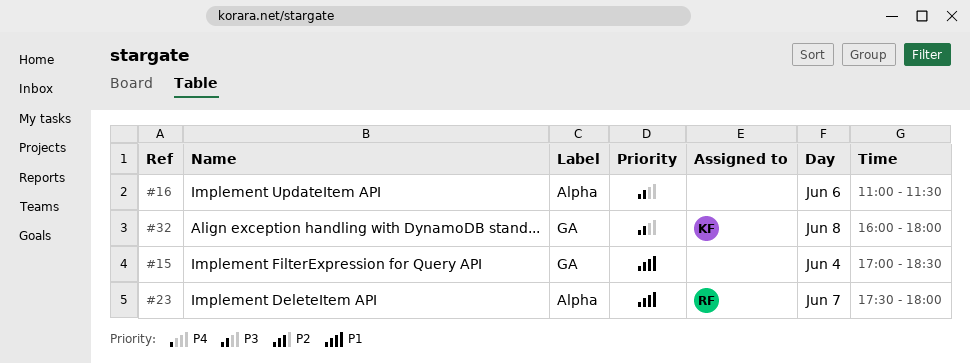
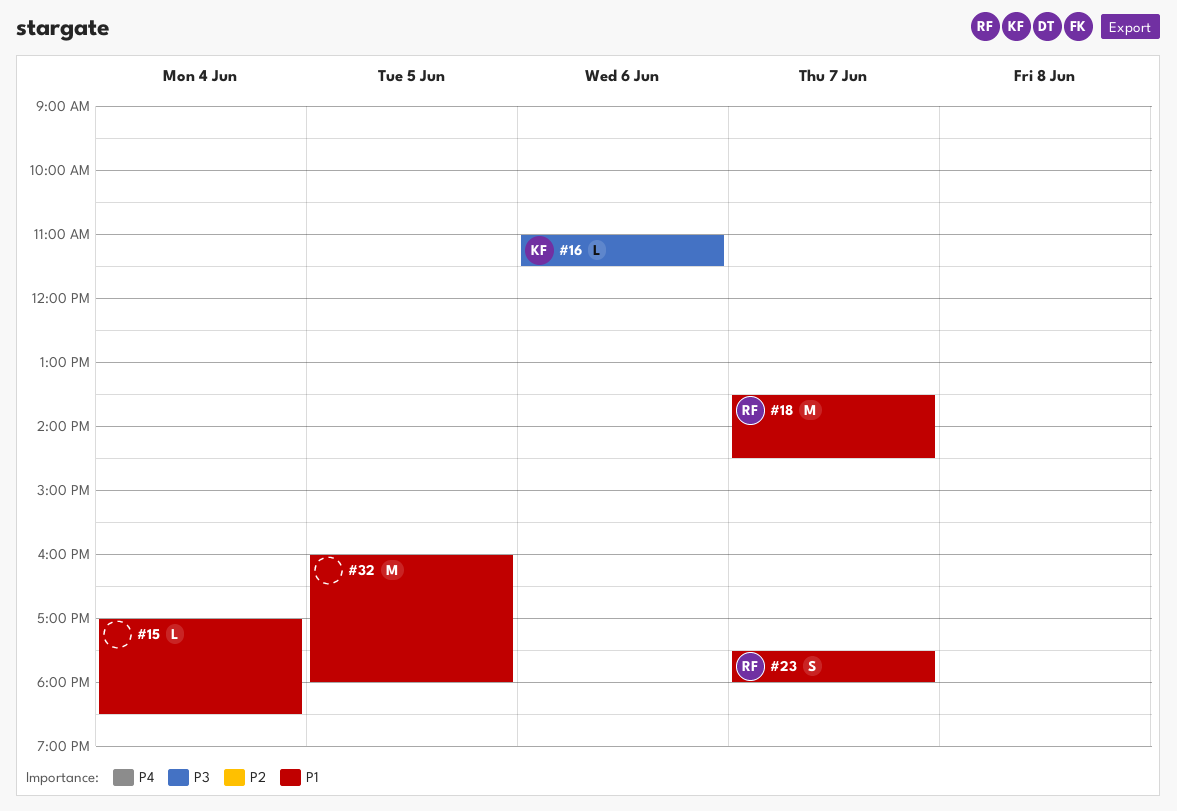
#16, owner: none -> KF
#18: none -> present
#32, owner: KF -> none
#32, priority: P3 -> P1
#32, day: Jun 8 -> Jun 5

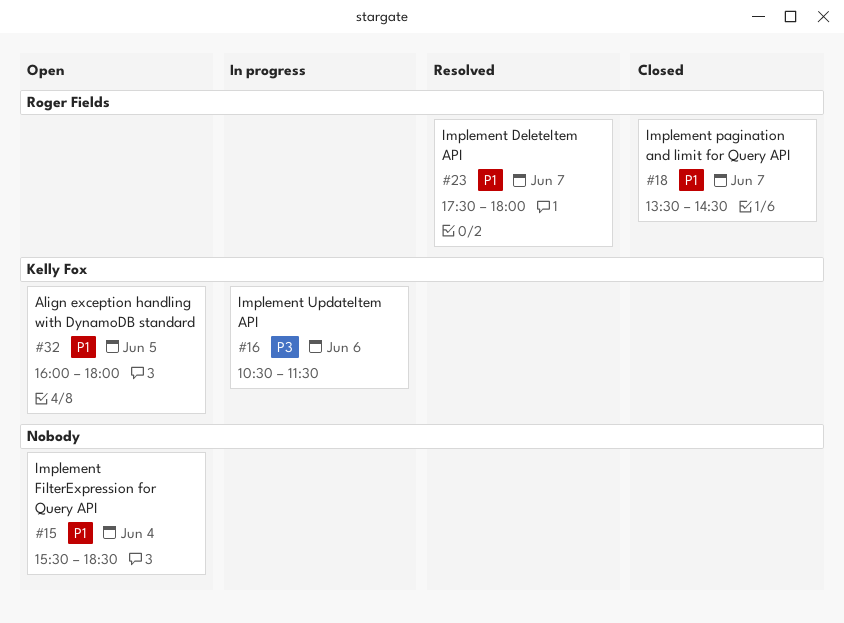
#15, begins: 17:00 -> 15:30
#16, begins: 11:00 -> 10:30
#32, owner: none -> Kelly Fox

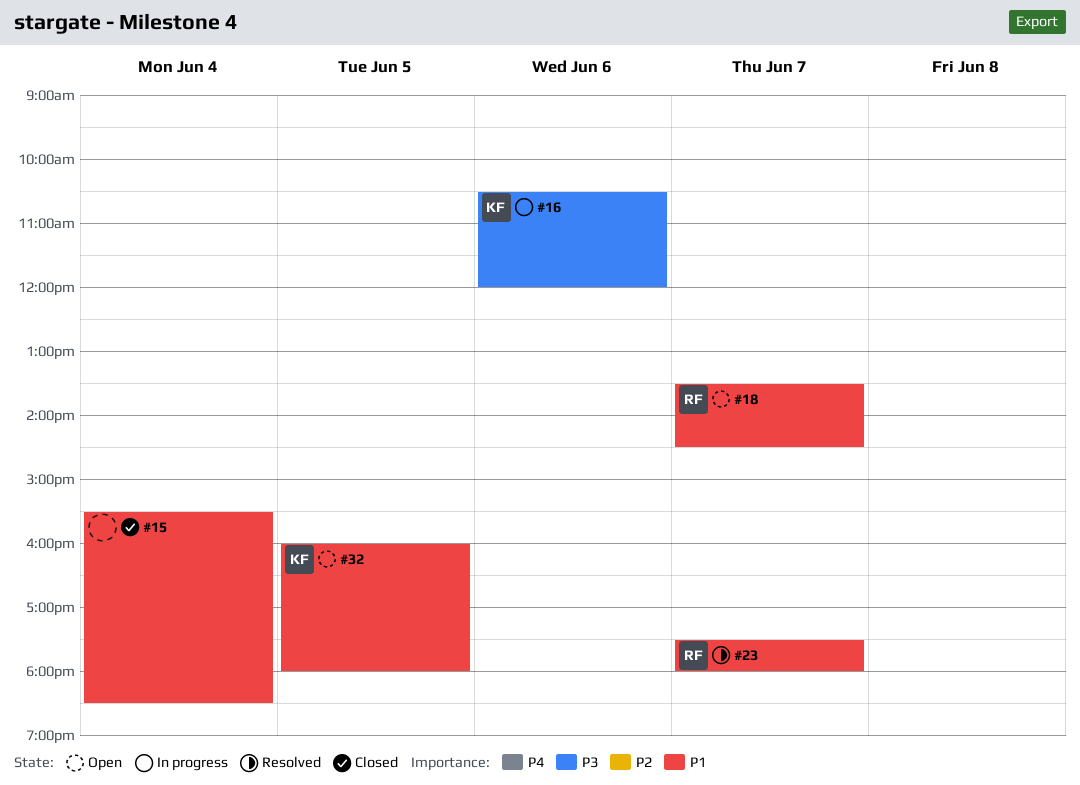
#15, status: Open -> Closed
#16, ends: 11:30 -> 12:00
#18, status: Closed -> Open

